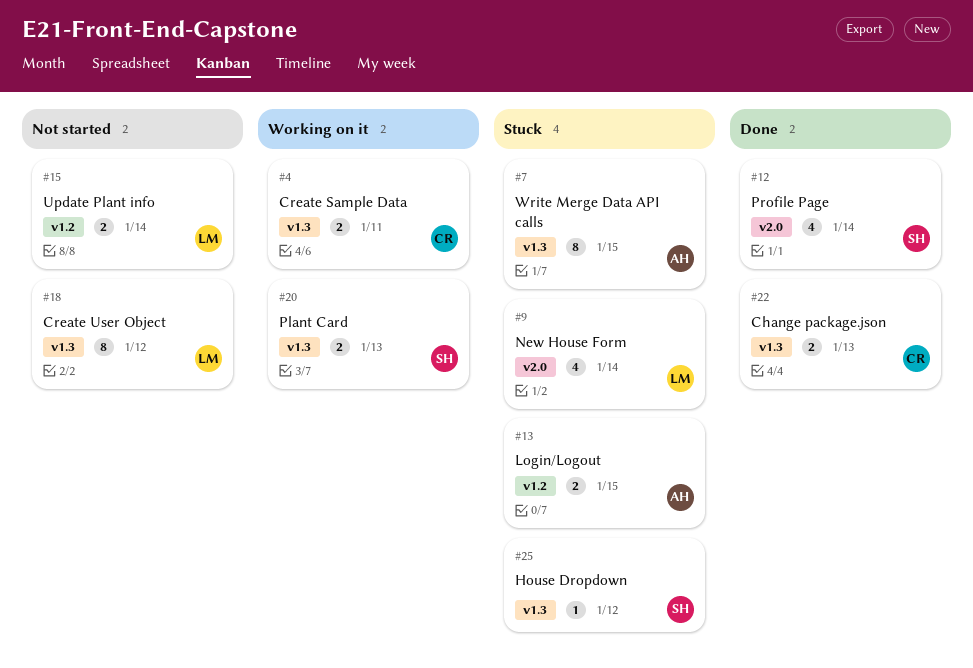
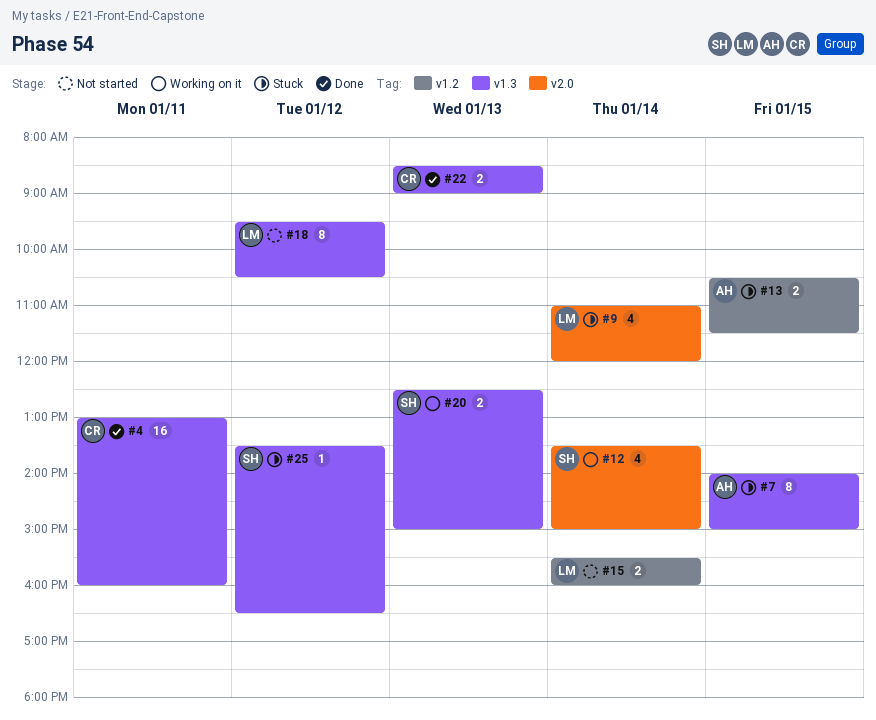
#4, status: Working on it -> Done
#4, estimate: 2 -> 16
#12, status: Done -> Working on it

